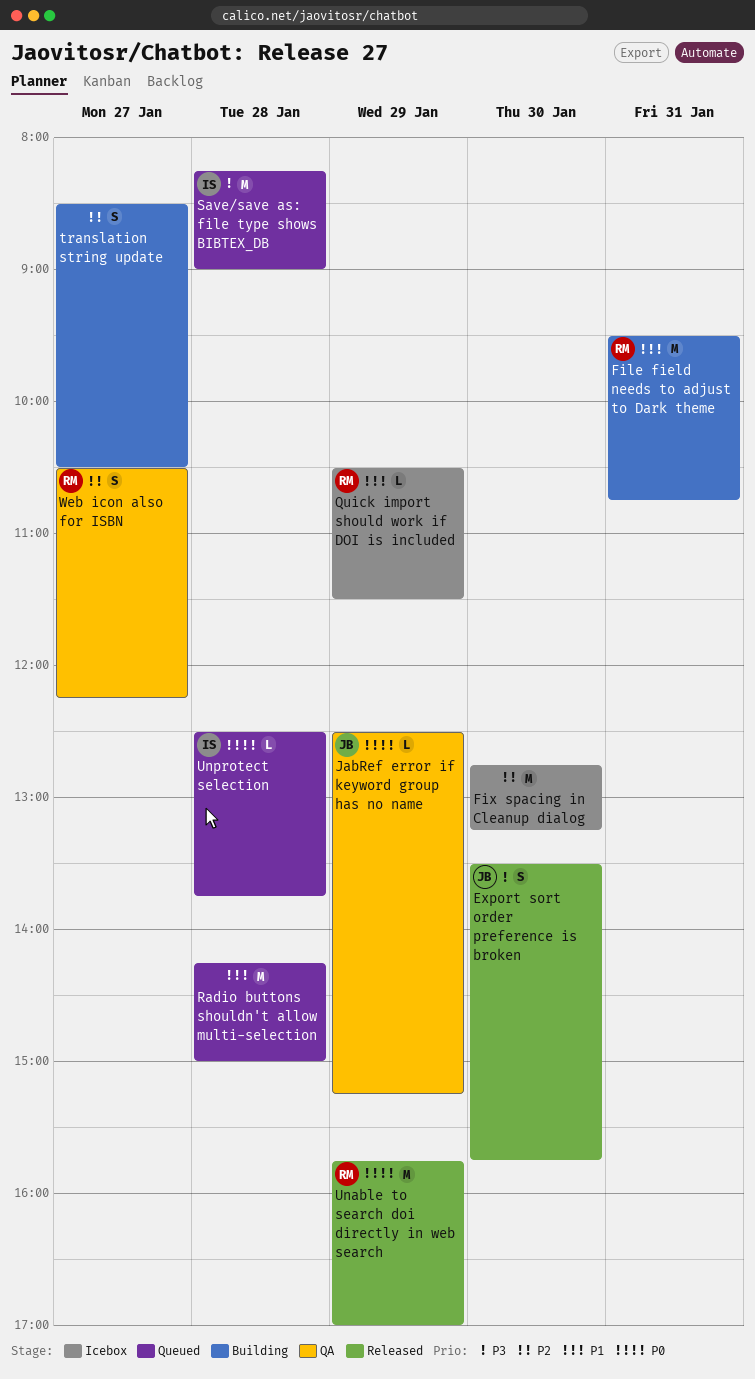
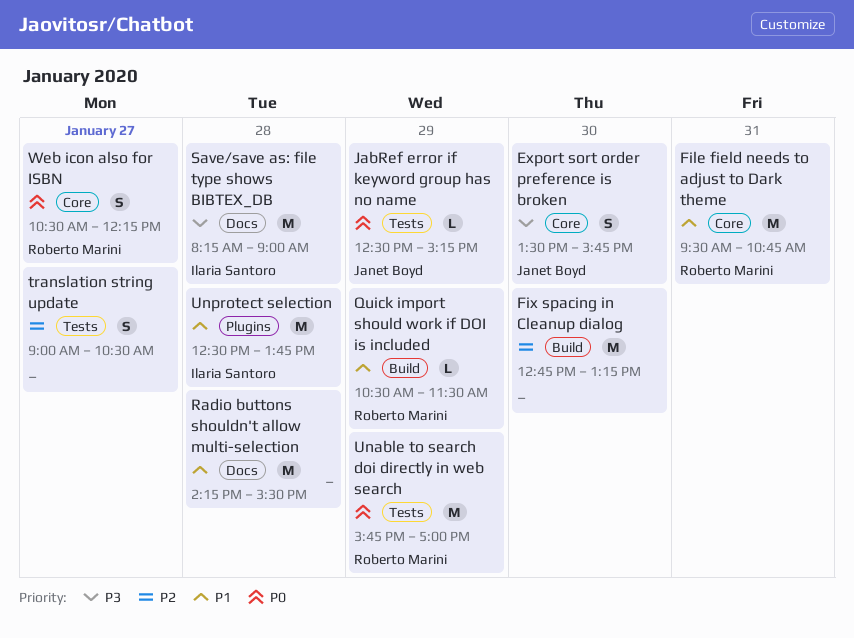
Radio buttons shouldn't allow multi-selection, ends: 15:00 -> 15:30
translation string update, begins: 08:30 -> 09:00
Unprotect selection, priority: P0 -> P1
Unprotect selection, estimate: L -> M
Web icon also for ISBN, priority: P2 -> P0

